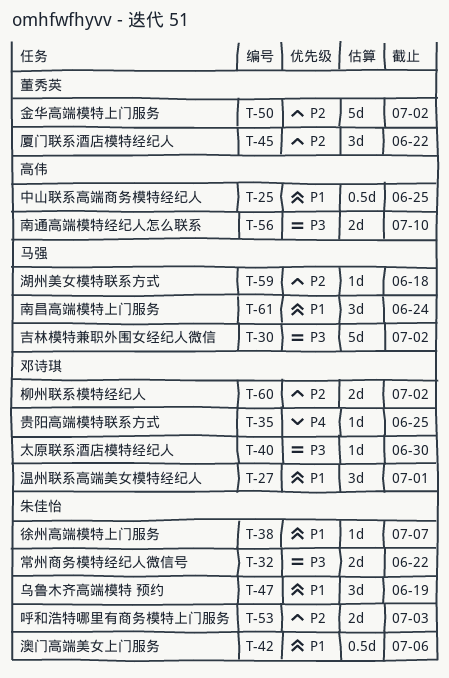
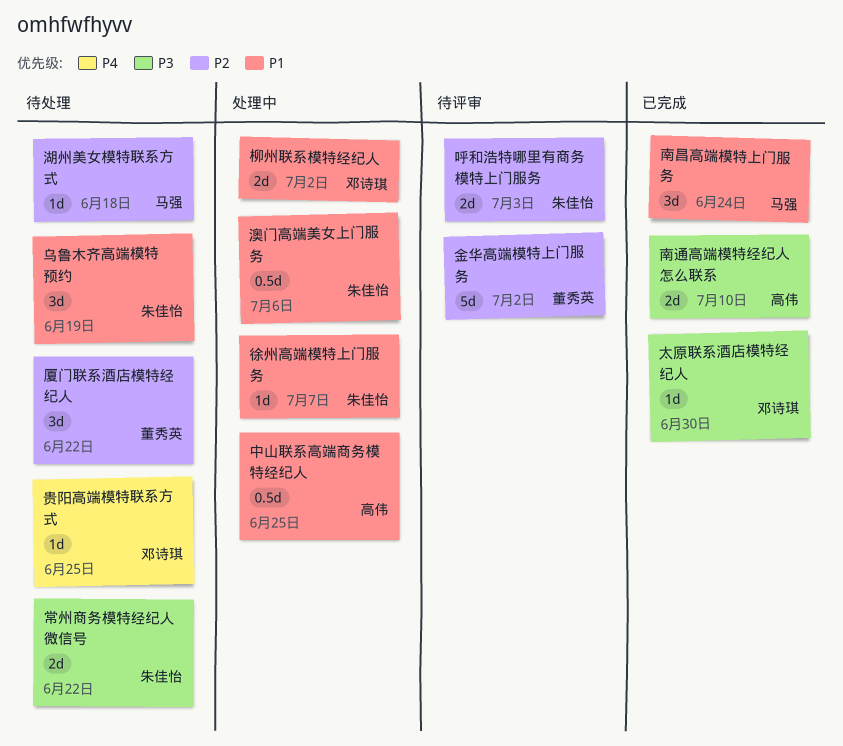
吉林模特兼职外围女经纪人微信: present -> none
柳州联系模特经纪人, priority: P2 -> P1
温州联系高端美女模特经纪人: present -> none

